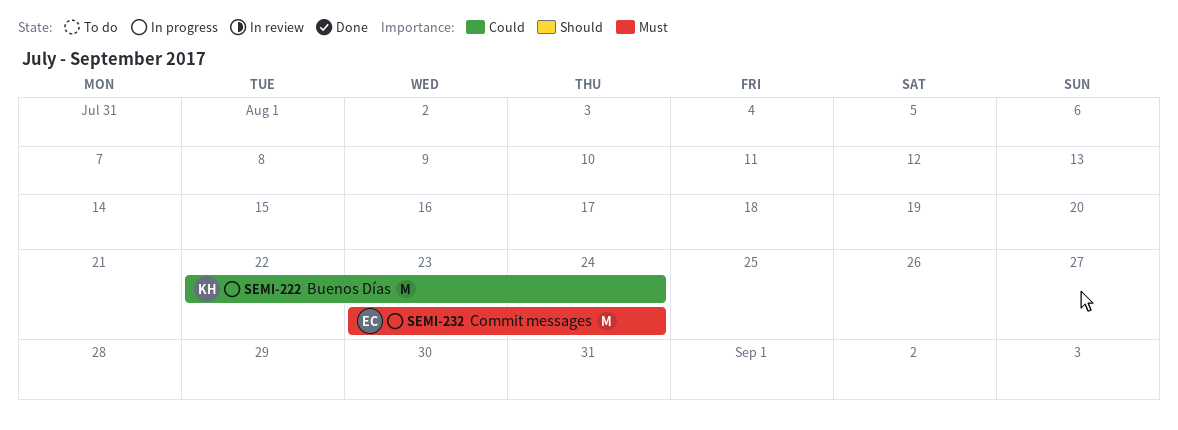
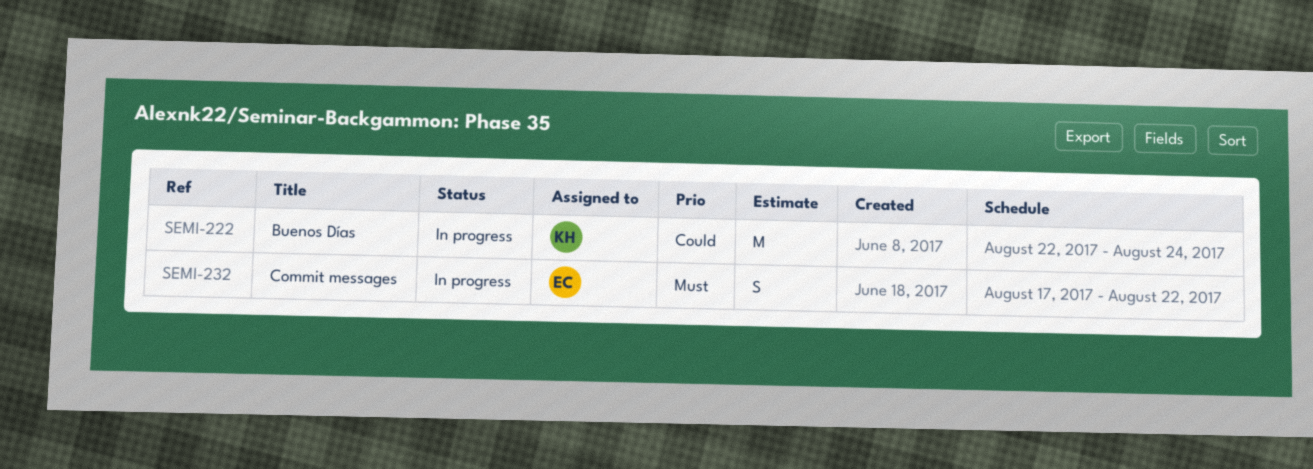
SEMI-232, estimate: M -> S
SEMI-232, start: Aug 23 -> Aug 17
SEMI-232, due: Aug 24 -> Aug 22

